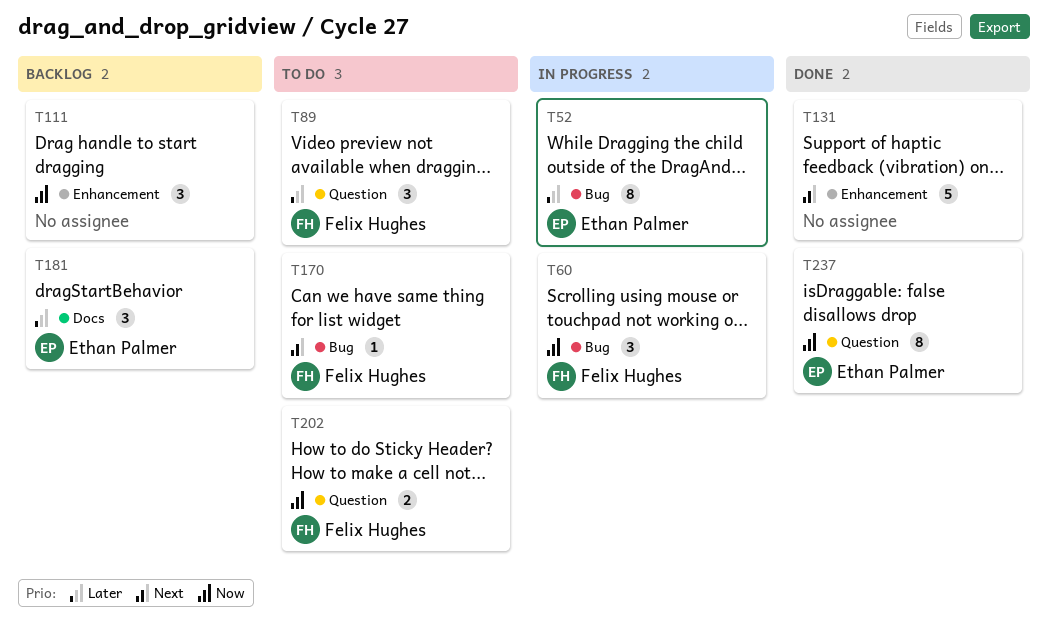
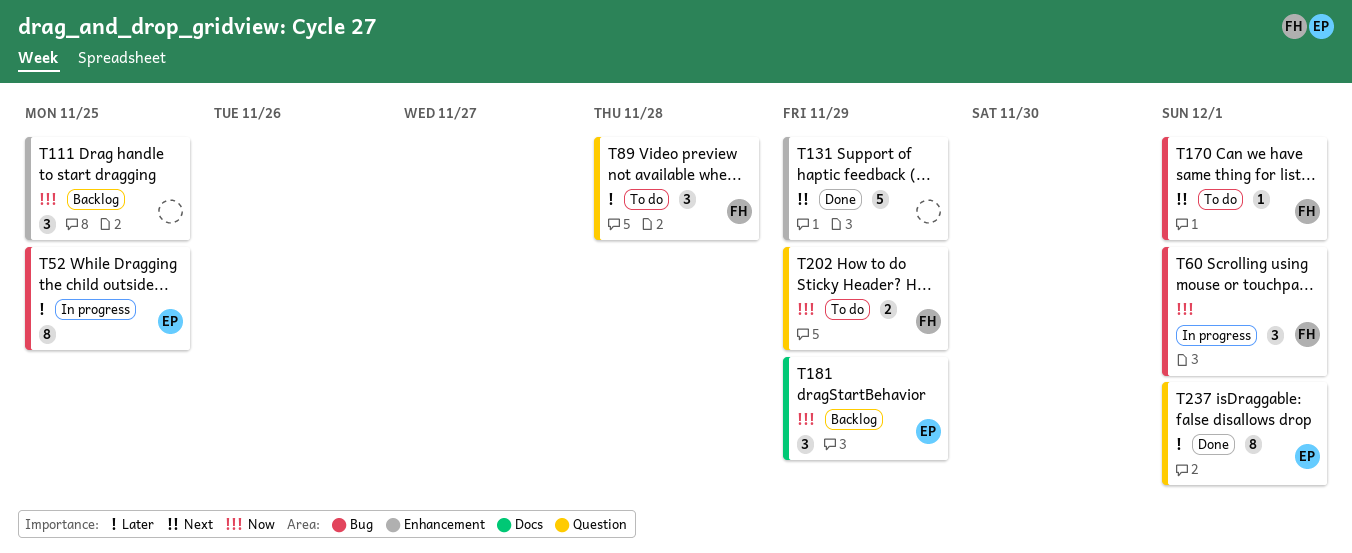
T181, priority: Later -> Now
T237, priority: Now -> Later

